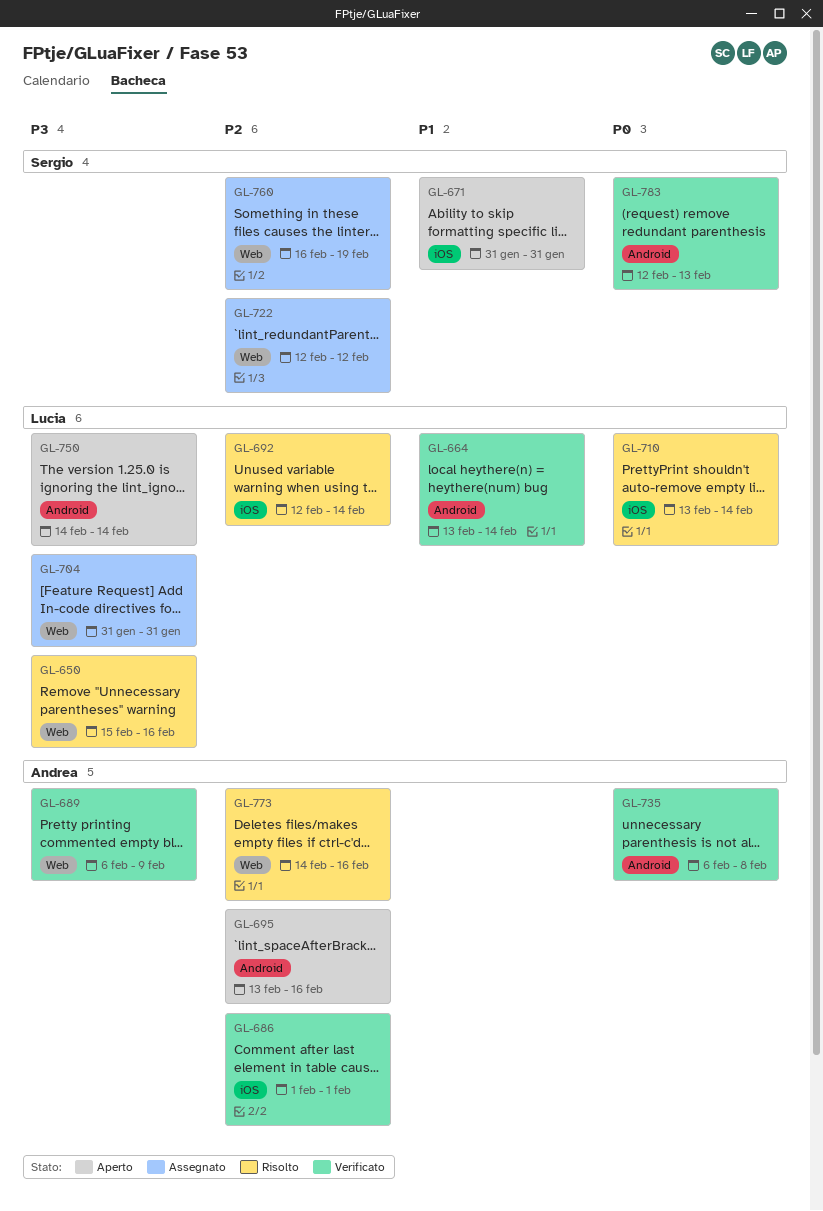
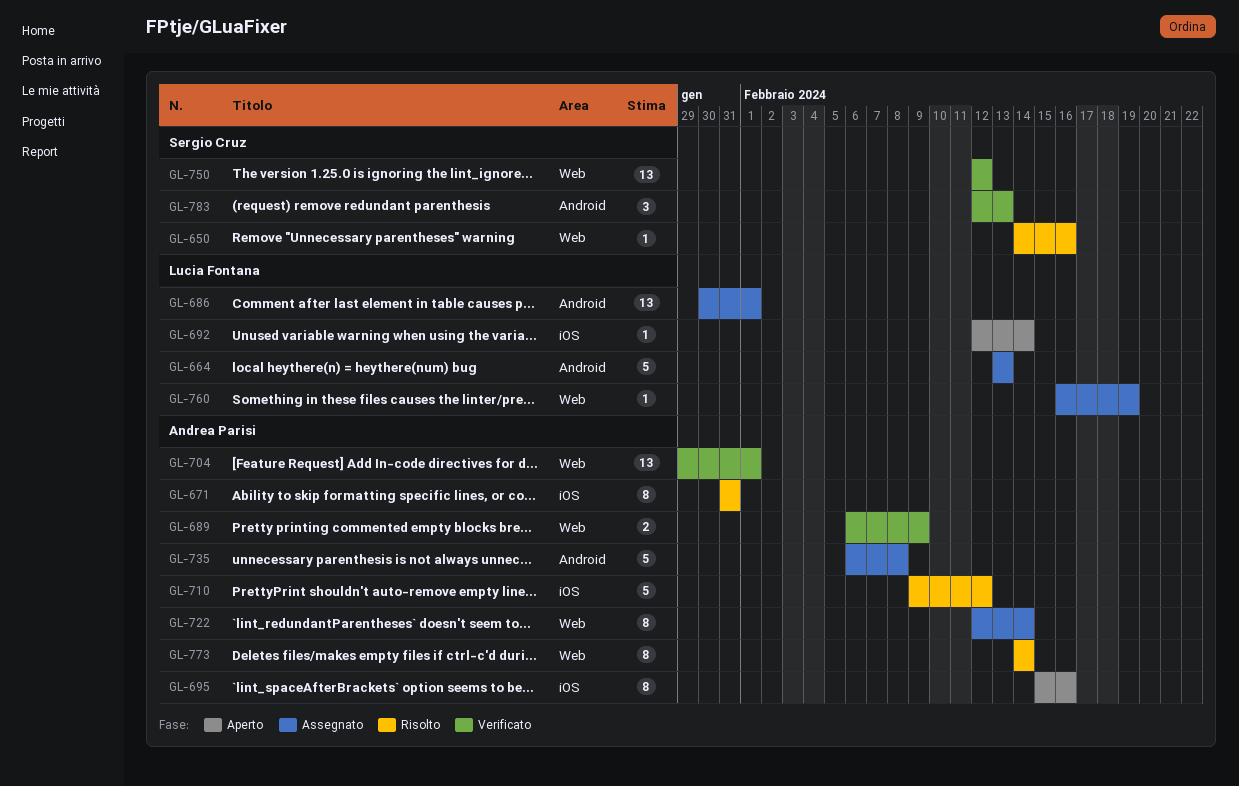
GL-650, owner: Lucia Fontana -> Sergio Cruz
GL-650, start: Feb 15 -> Feb 14
GL-664, status: Verificato -> Assegnato
GL-664, due: Feb 14 -> Feb 13
GL-671, status: Aperto -> Risolto
GL-671, owner: Sergio Cruz -> Andrea Parisi
GL-686, status: Verificato -> Assegnato
GL-686, owner: Andrea Parisi -> Lucia Fontana
GL-686, label: iOS -> Android
GL-686, start: Feb 1 -> Jan 30
GL-692, status: Risolto -> Aperto
GL-695, label: Android -> iOS
GL-695, start: Feb 13 -> Feb 15
GL-704, status: Assegnato -> Verificato
GL-704, owner: Lucia Fontana -> Andrea Parisi
GL-704, start: Jan 31 -> Jan 29
GL-704, due: Jan 31 -> Feb 1
GL-710, owner: Lucia Fontana -> Andrea Parisi
GL-710, start: Feb 13 -> Feb 9
GL-710, due: Feb 14 -> Feb 12
GL-722, owner: Sergio Cruz -> Andrea Parisi
GL-722, due: Feb 12 -> Feb 14
GL-735, status: Verificato -> Assegnato
GL-750, status: Aperto -> Verificato
GL-750, owner: Lucia Fontana -> Sergio Cruz
GL-750, label: Android -> Web
GL-750, start: Feb 14 -> Feb 12
GL-750, due: Feb 14 -> Feb 12
GL-760, owner: Sergio Cruz -> Lucia Fontana
GL-773, due: Feb 16 -> Feb 14

